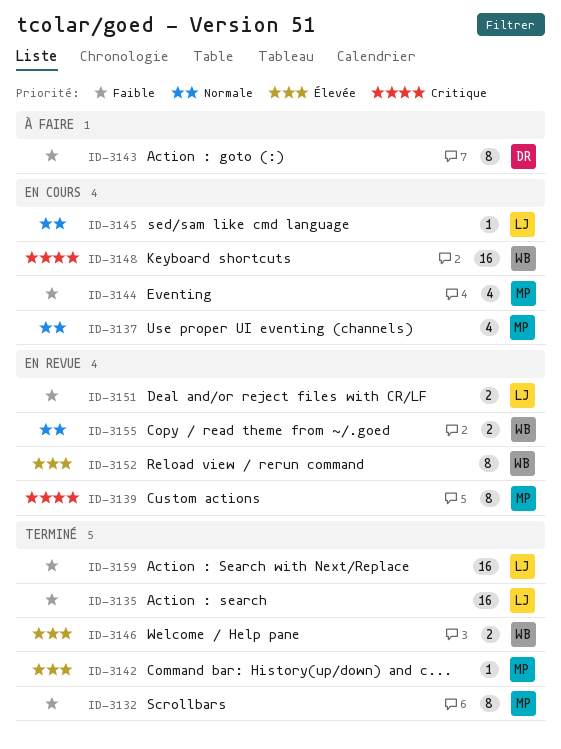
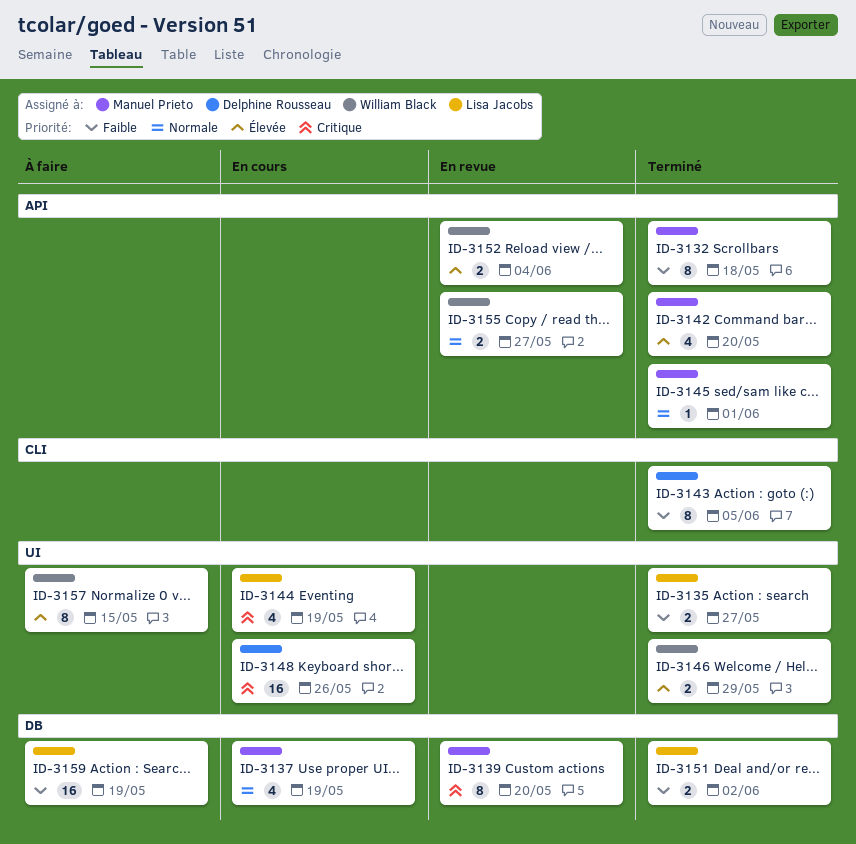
ID-3135, estimate: 16 -> 2
ID-3142, estimate: 1 -> 4
ID-3143, status: À faire -> Terminé
ID-3144, owner: Manuel Prieto -> Lisa Jacobs
ID-3144, priority: Faible -> Critique
ID-3145, status: En cours -> Terminé
ID-3145, owner: Lisa Jacobs -> Manuel Prieto
ID-3148, owner: William Black -> Delphine Rousseau
ID-3151, status: En revue -> Terminé
ID-3152, estimate: 8 -> 2
ID-3157: none -> present
ID-3159, status: Terminé -> À faire

